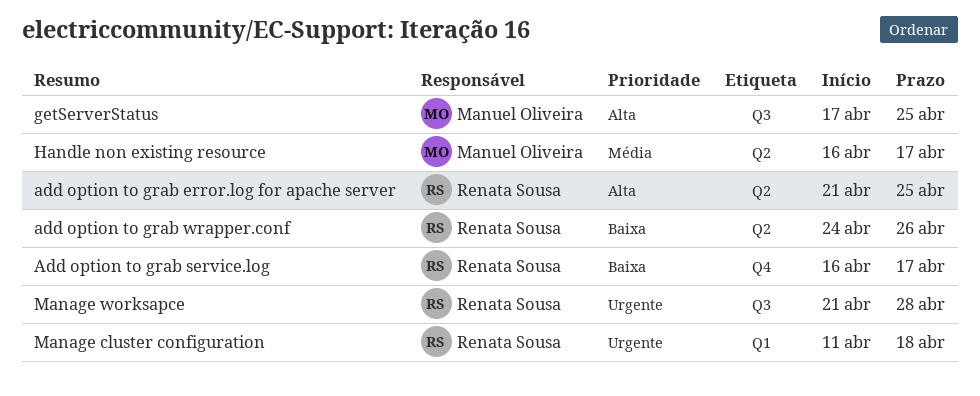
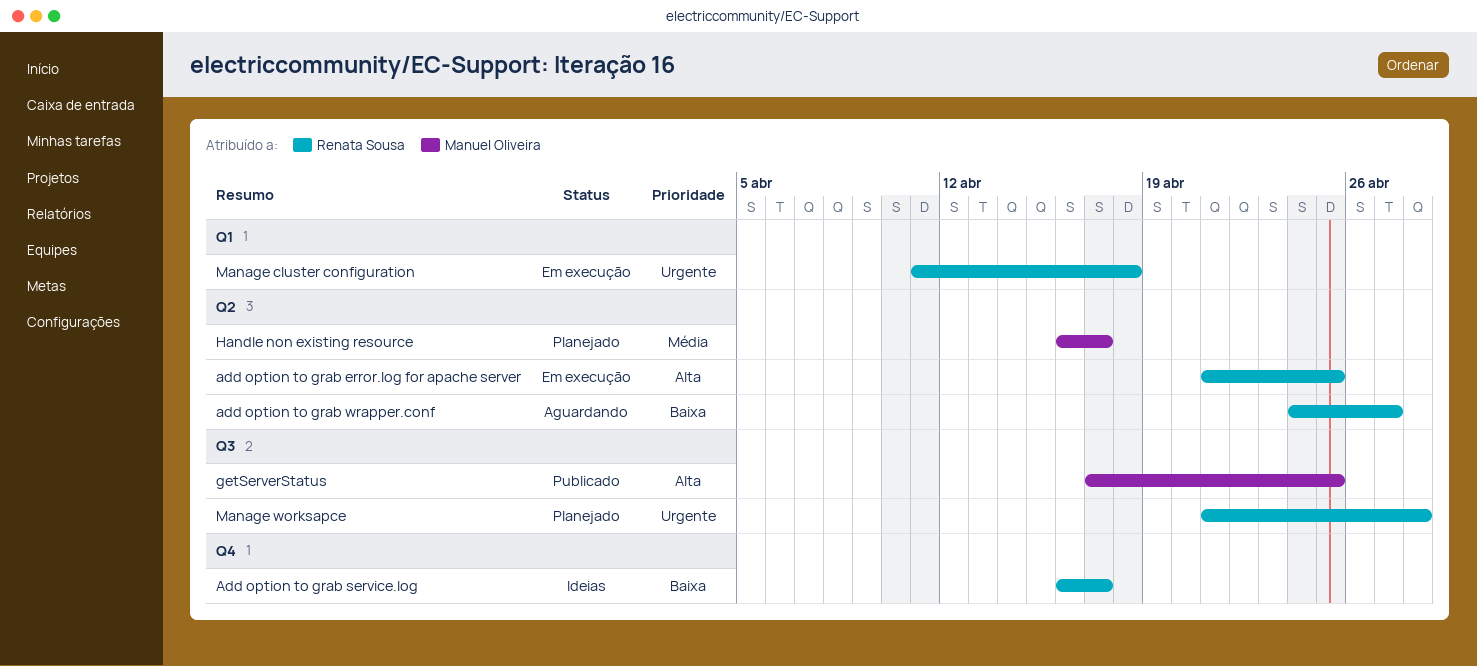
add option to grab wrapper.conf, due: Apr 26 -> Apr 27

